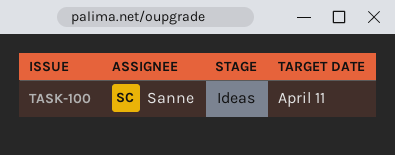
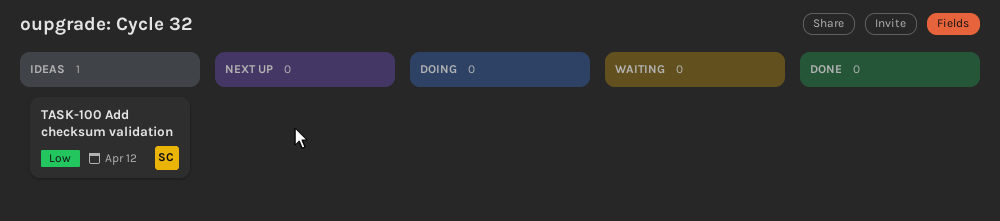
TASK-100, due: Apr 11 -> Apr 12

